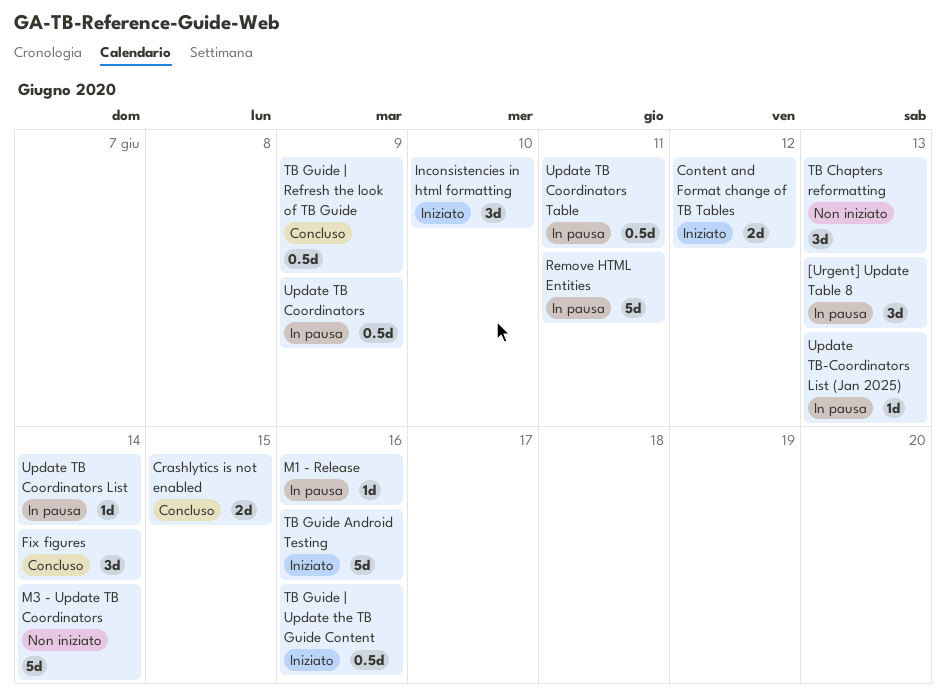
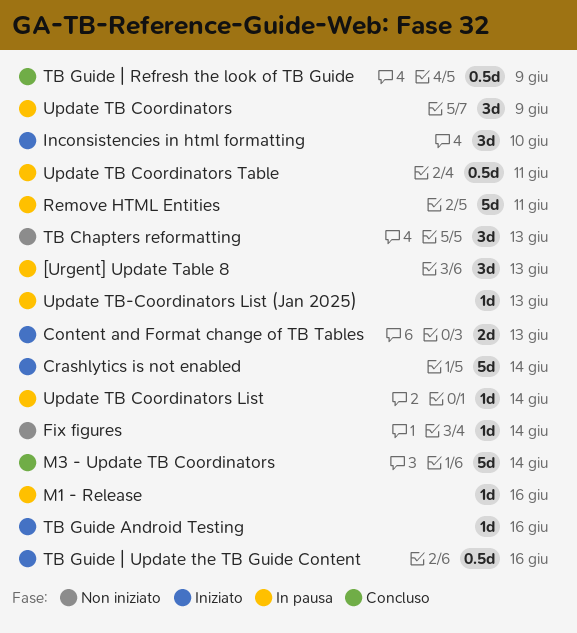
Content and Format change of TB Tables, due: Jun 12 -> Jun 13
Crashlytics is not enabled, status: Concluso -> Iniziato
Crashlytics is not enabled, estimate: 2d -> 5d
Crashlytics is not enabled, due: Jun 15 -> Jun 14
Fix figures, status: Concluso -> Non iniziato
Fix figures, estimate: 3d -> 1d
M3 - Update TB Coordinators, status: Non iniziato -> Concluso
TB Guide Android Testing, estimate: 5d -> 1d
Update TB Coordinators, estimate: 0.5d -> 3d

